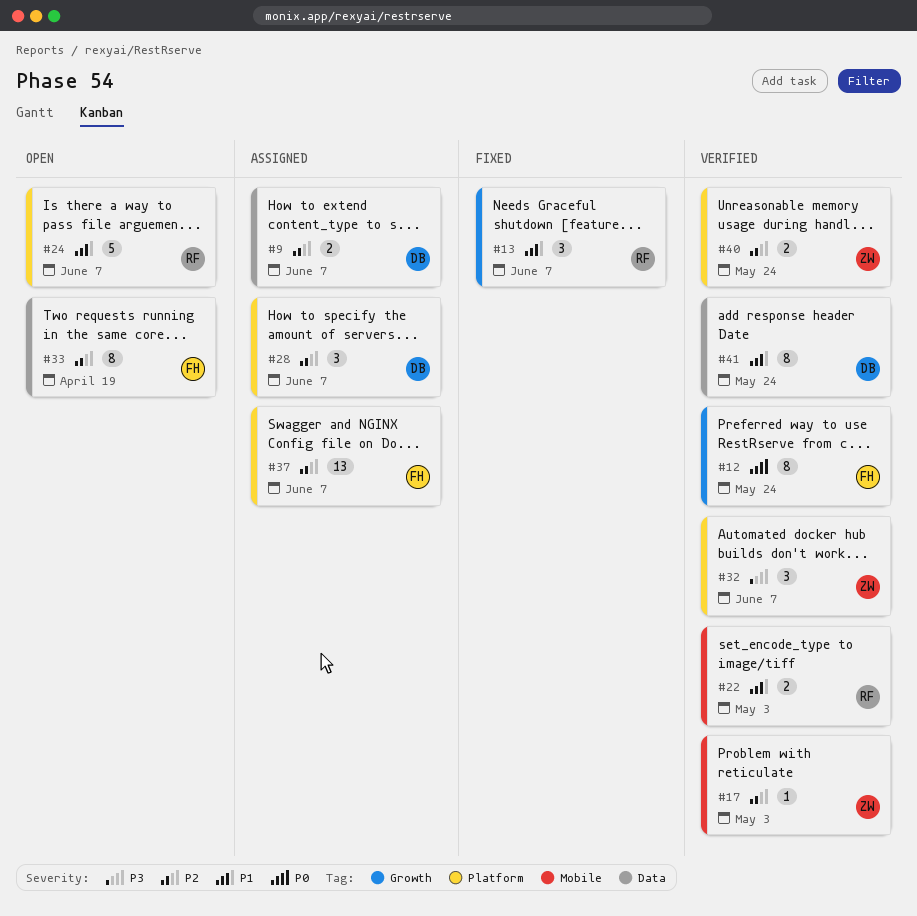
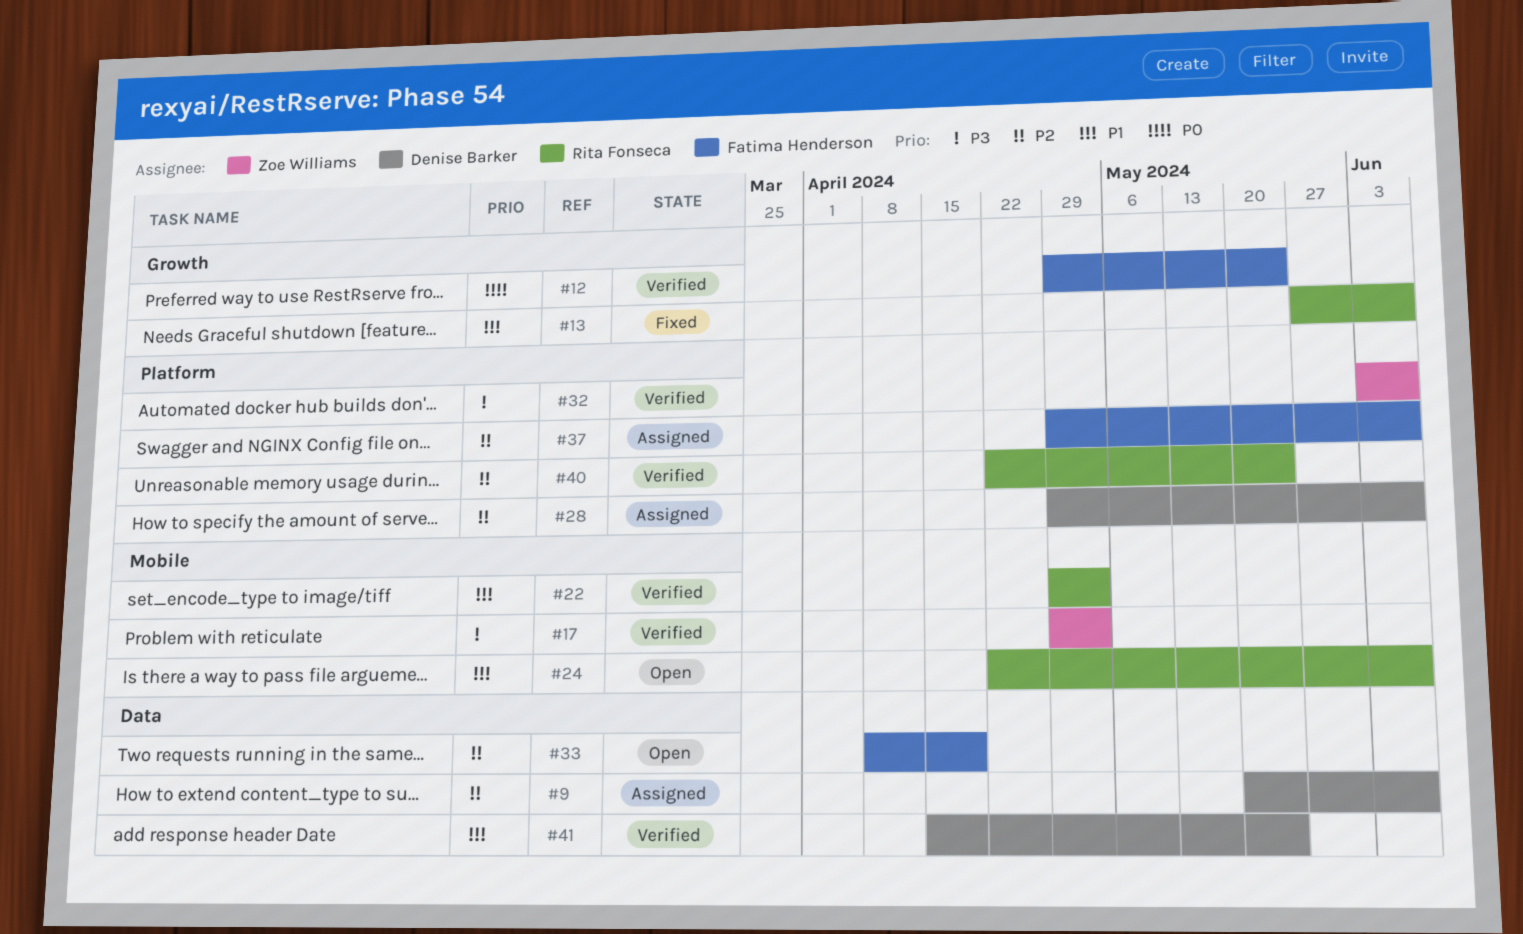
#17, priority: P2 -> P3
#24, label: Platform -> Mobile
#40, owner: Zoe Williams -> Rita Fonseca

